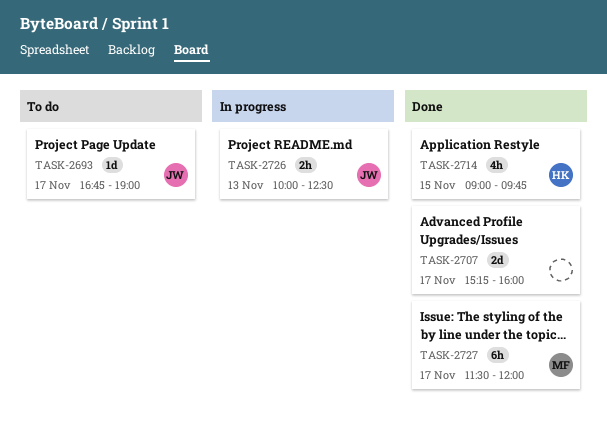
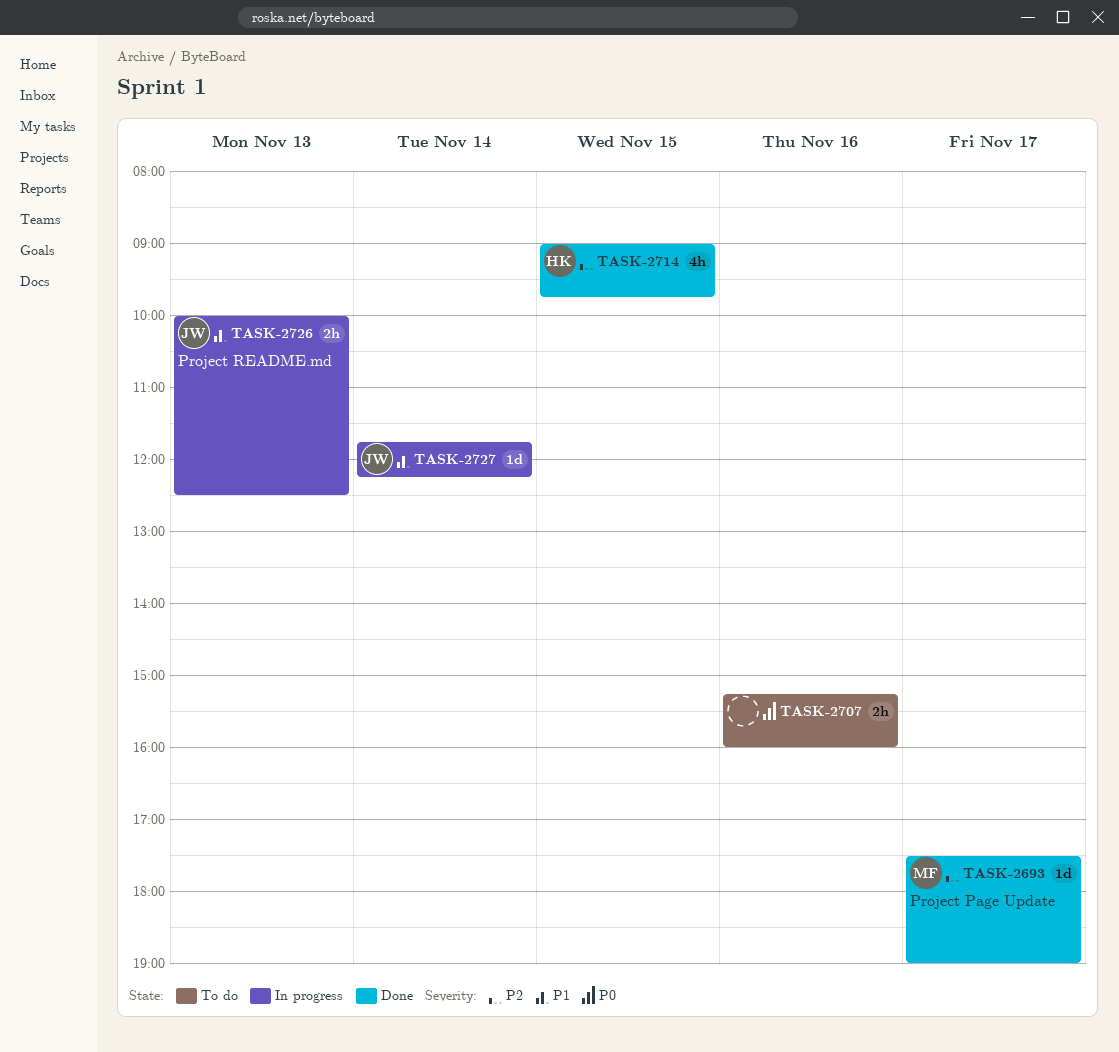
TASK-2693, status: To do -> Done
TASK-2693, owner: JW -> MF
TASK-2693, begins: 16:45 -> 17:30
TASK-2707, status: Done -> To do
TASK-2707, estimate: 2d -> 2h
TASK-2707, day: Nov 17 -> Nov 16
TASK-2727, status: Done -> In progress
TASK-2727, owner: MF -> JW
TASK-2727, estimate: 6h -> 1d
TASK-2727, day: Nov 17 -> Nov 14
TASK-2727, begins: 11:30 -> 11:45
TASK-2727, ends: 12:00 -> 12:15

